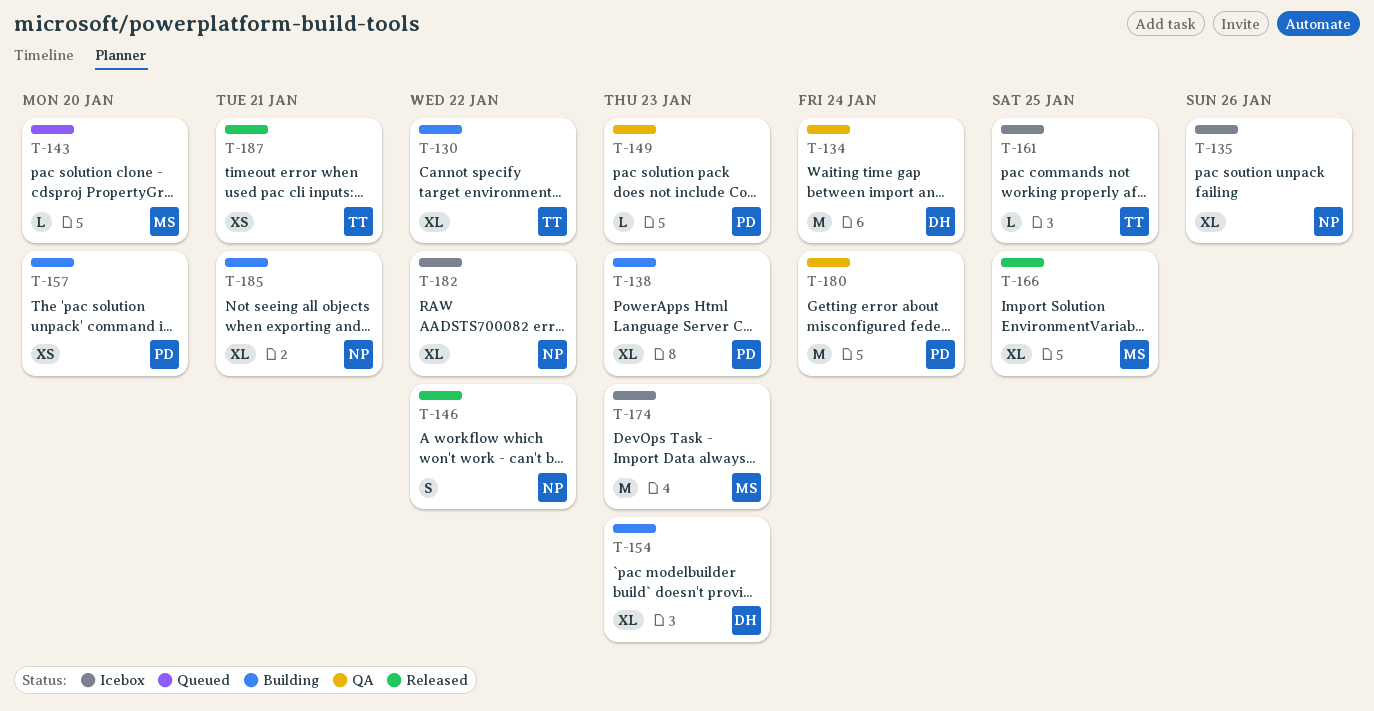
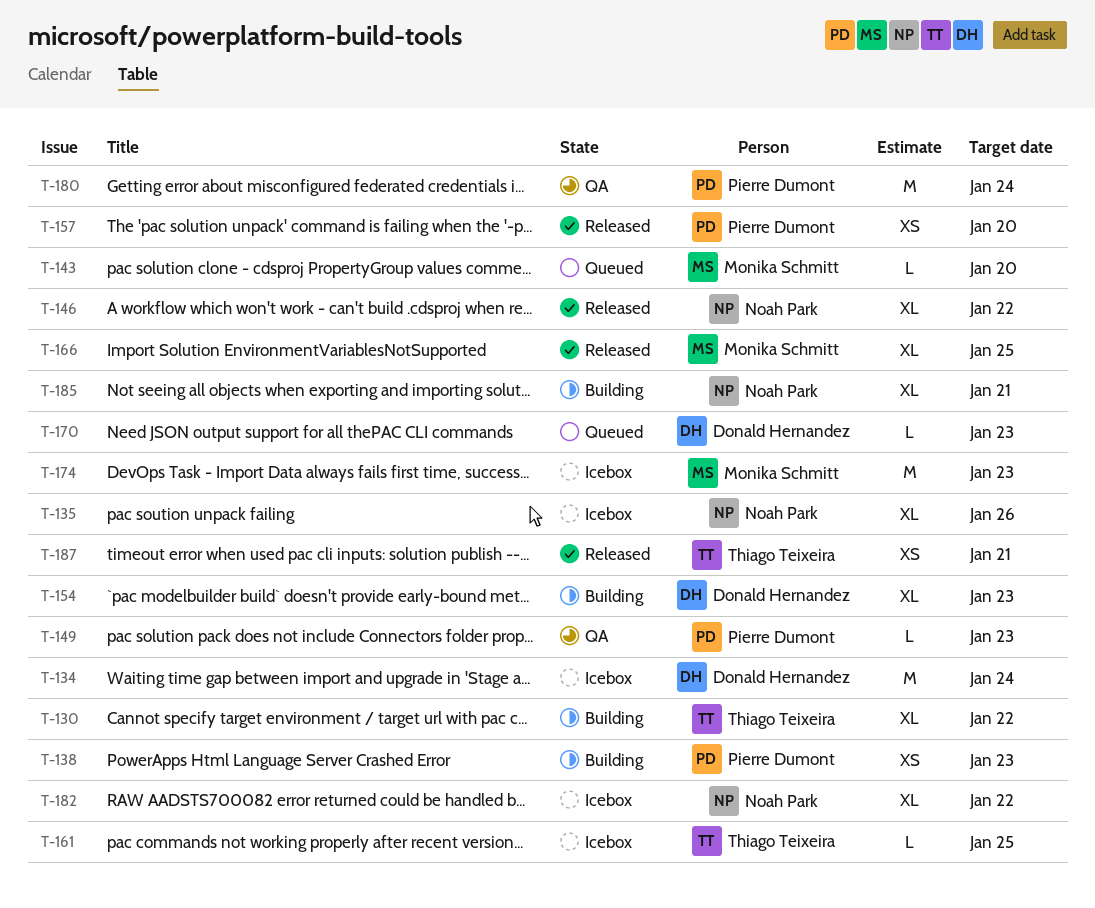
T-134, status: QA -> Icebox
T-138, estimate: XL -> XS
T-146, estimate: S -> XL
T-157, status: Building -> Released
T-170: none -> present

